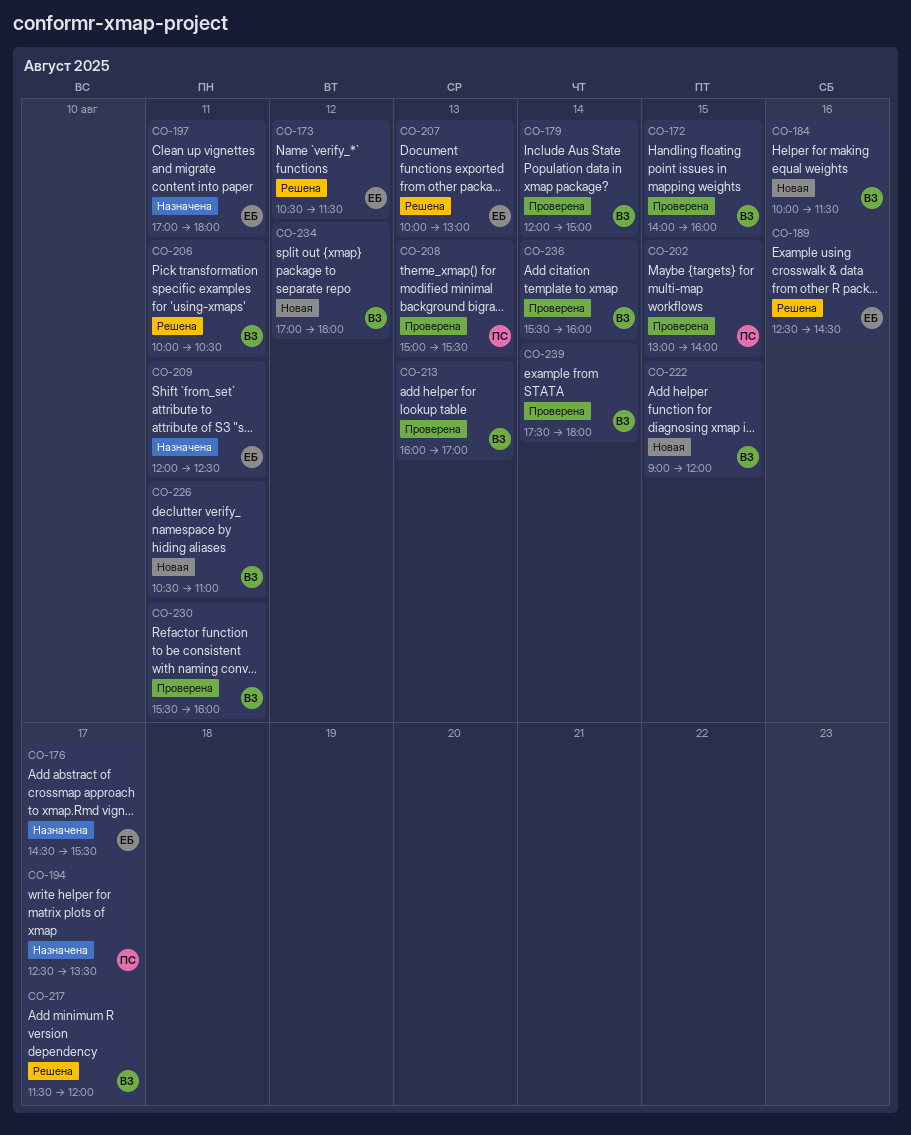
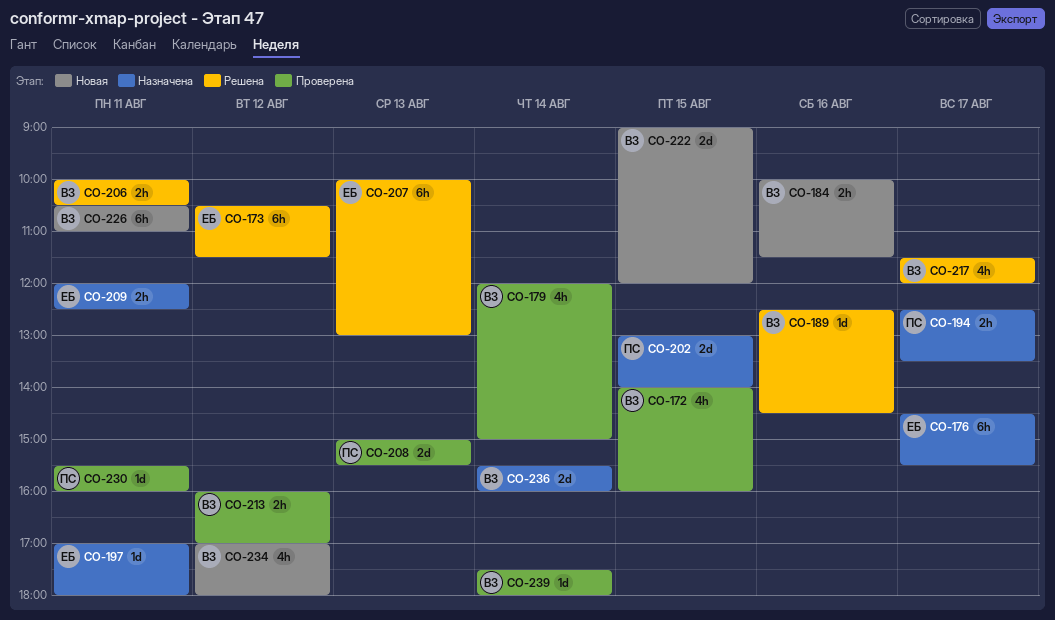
CO-189, owner: ЕБ -> ВЗ
CO-202, status: Проверена -> Назначена
CO-213, day: Aug 13 -> Aug 12
CO-230, owner: ВЗ -> ПС
CO-236, status: Проверена -> Назначена

